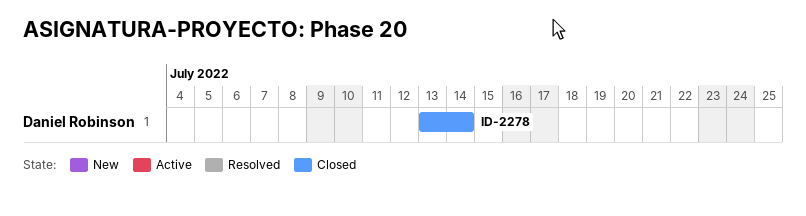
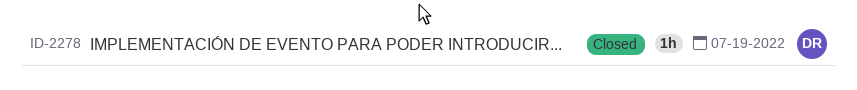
ID-2278, due: Jul 14 -> Jul 19

